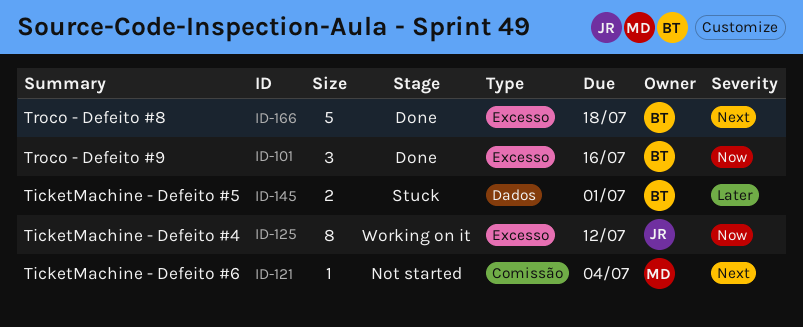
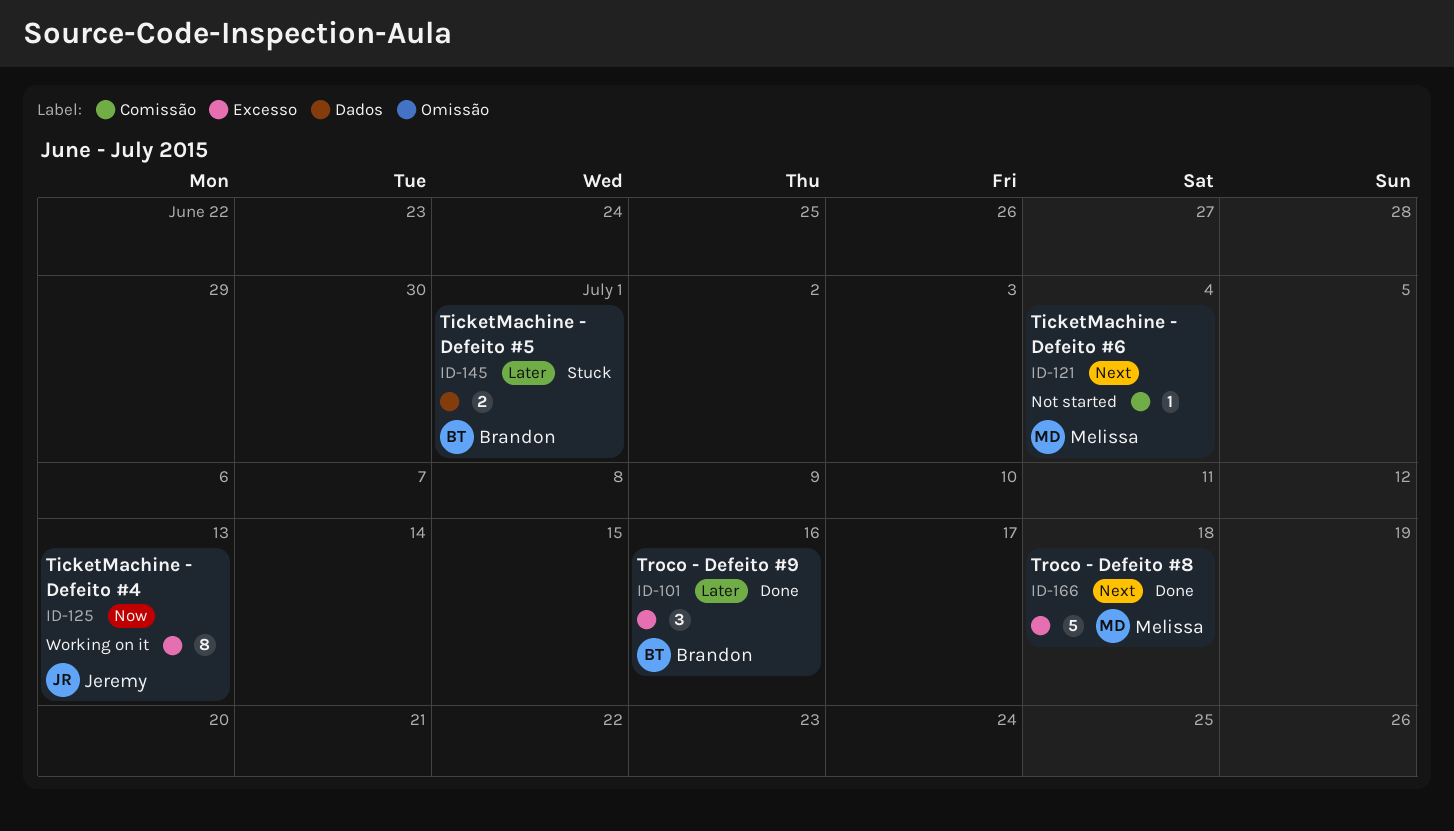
ID-101, priority: Now -> Later
ID-125, due: Jul 12 -> Jul 13
ID-166, owner: Brandon -> Melissa

